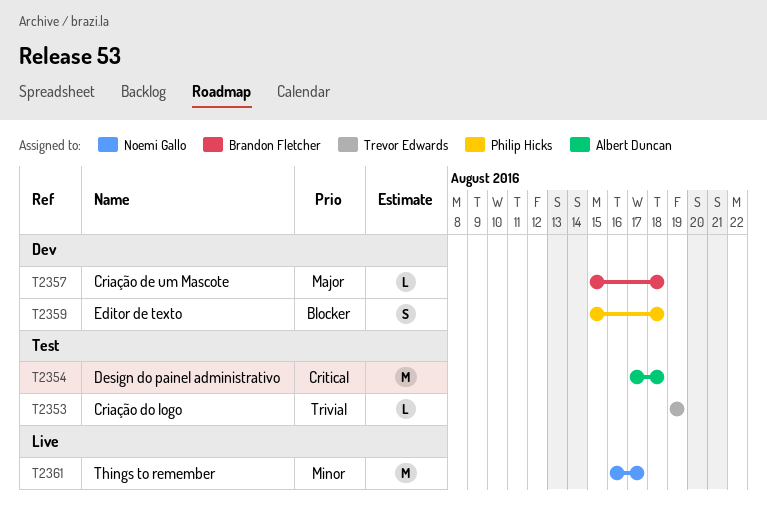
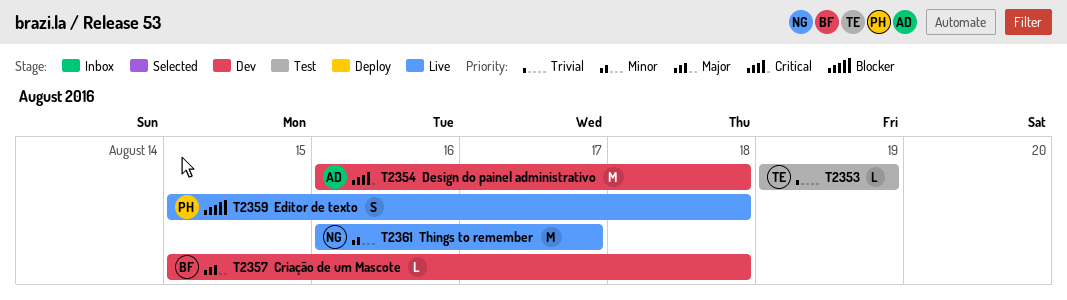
T2354, status: Test -> Dev
T2354, start: Aug 17 -> Aug 16
T2359, status: Dev -> Live

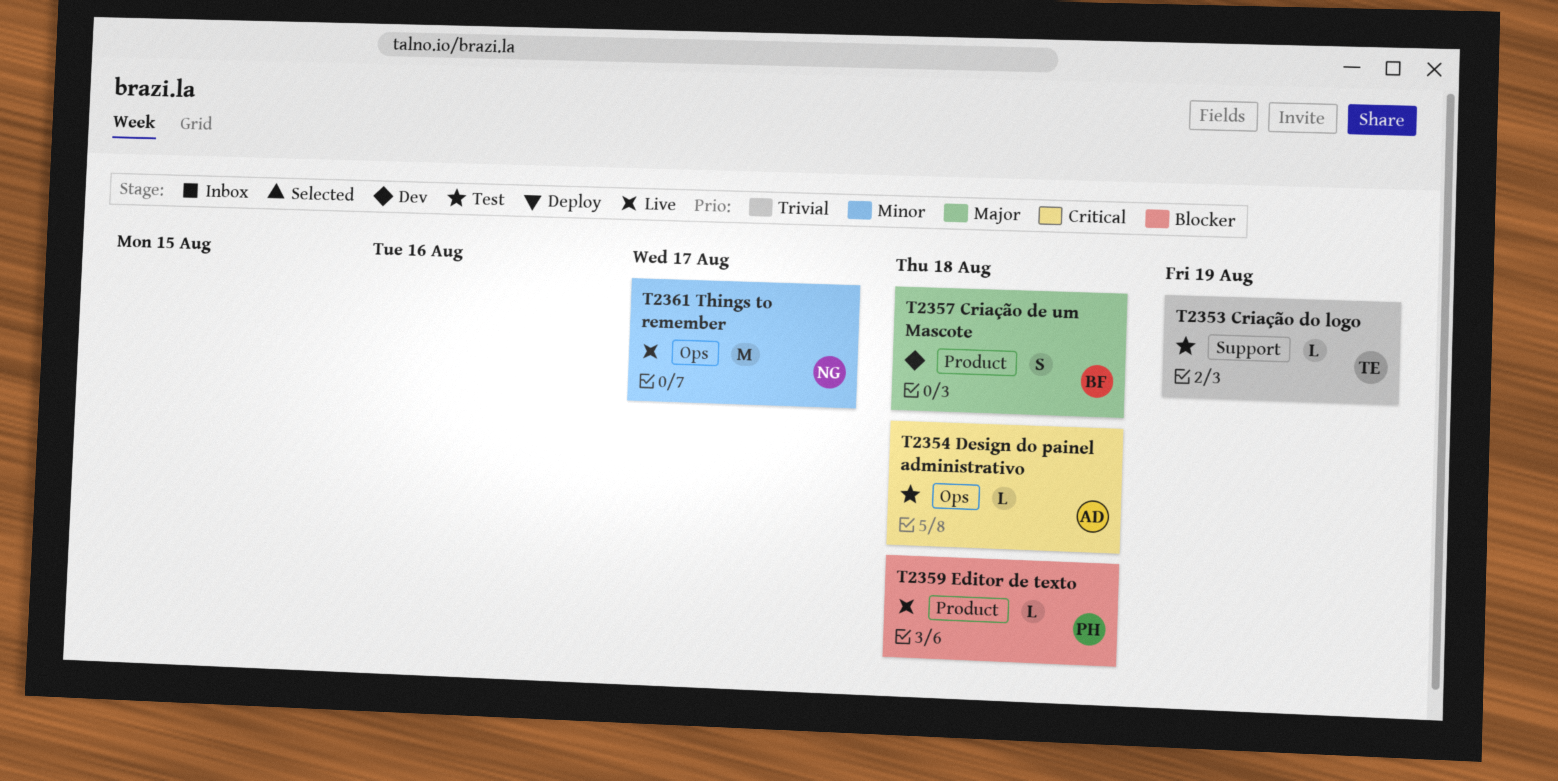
T2354, status: Dev -> Test
T2354, estimate: M -> L
T2357, estimate: L -> S
T2359, estimate: S -> L

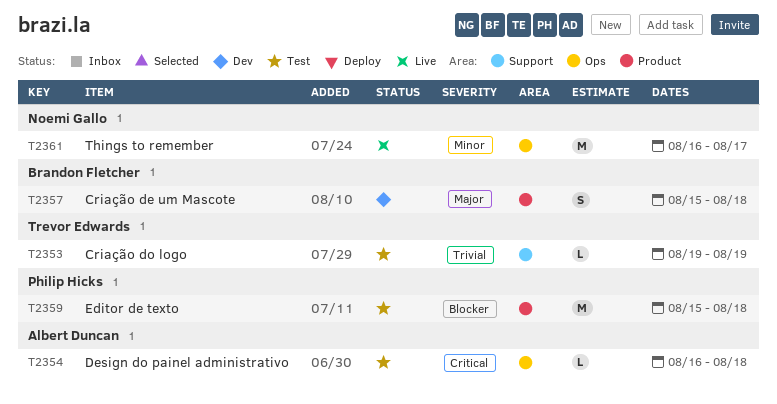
T2359, status: Live -> Test
T2359, estimate: L -> M

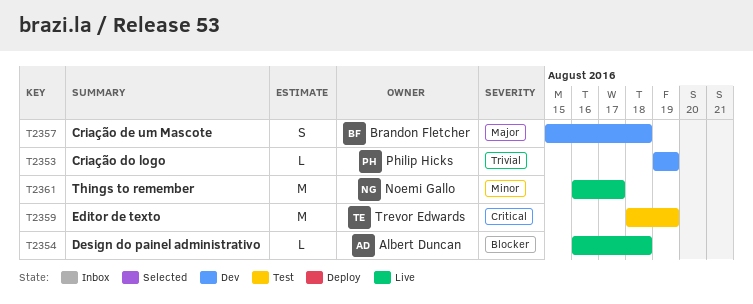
T2353, status: Test -> Dev
T2353, owner: Trevor Edwards -> Philip Hicks
T2354, status: Test -> Live
T2354, priority: Critical -> Blocker
T2359, owner: Philip Hicks -> Trevor Edwards
T2359, priority: Blocker -> Critical
T2359, start: Aug 15 -> Aug 18
T2359, due: Aug 18 -> Aug 19

